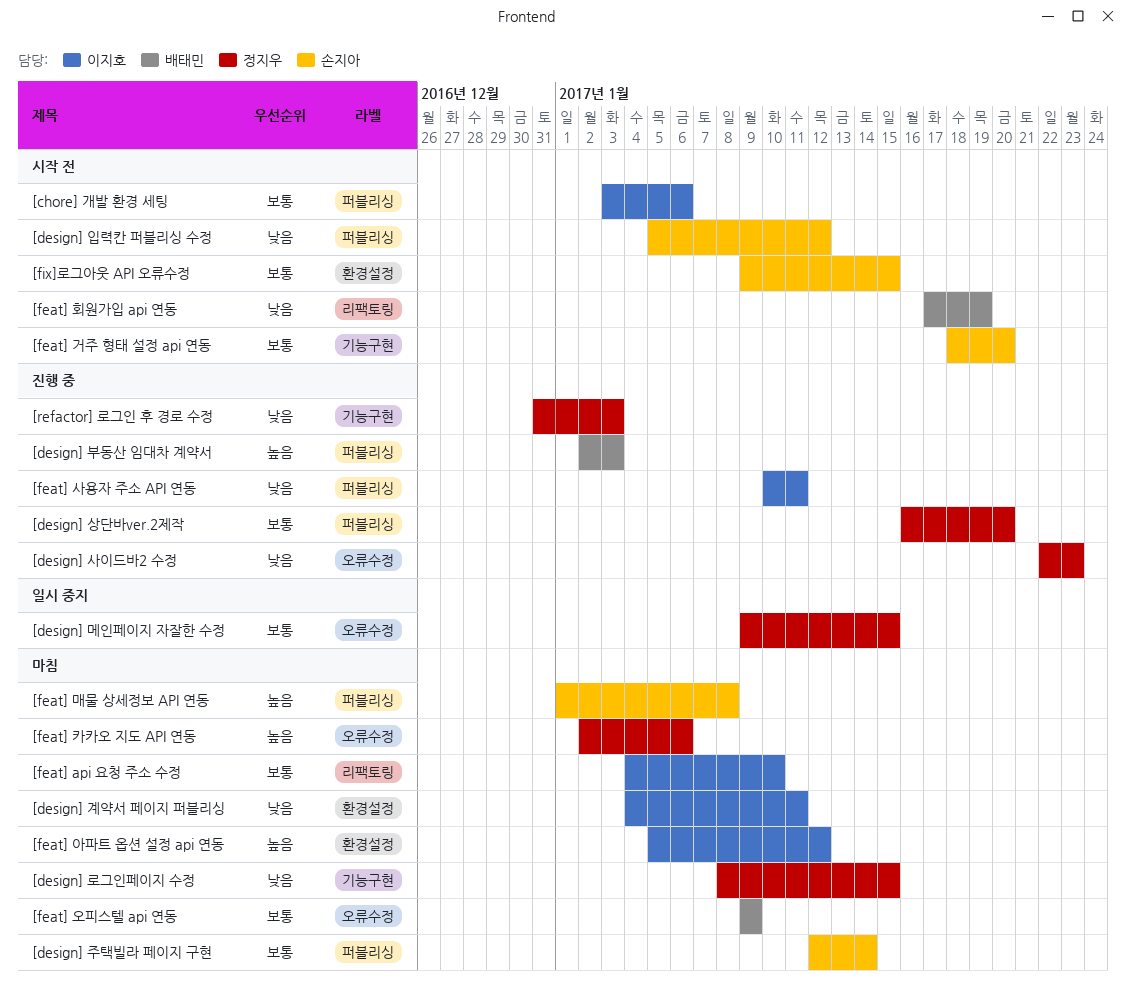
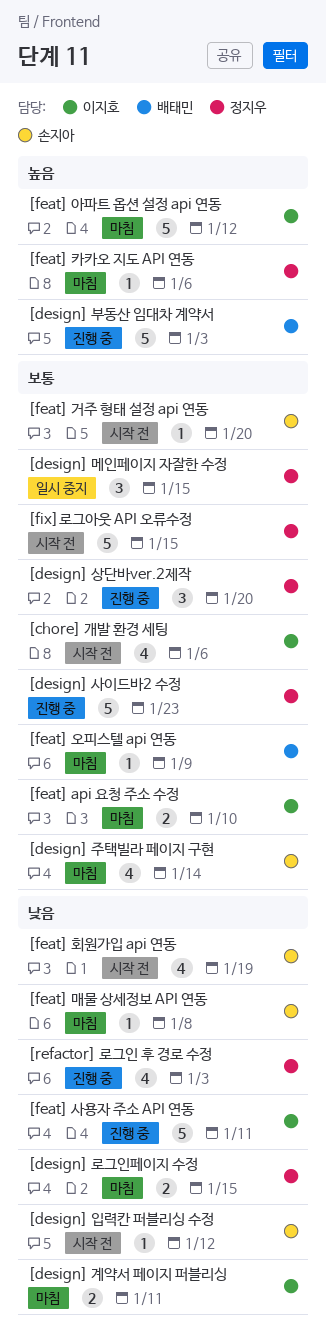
[design] 사이드바2 수정, priority: 낮음 -> 보통
[feat] 매물 상세정보 API 연동, priority: 높음 -> 낮음
[feat] 회원가입 api 연동, owner: 배태민 -> 손지아
[fix]로그아웃 API 오류수정, owner: 손지아 -> 정지우

